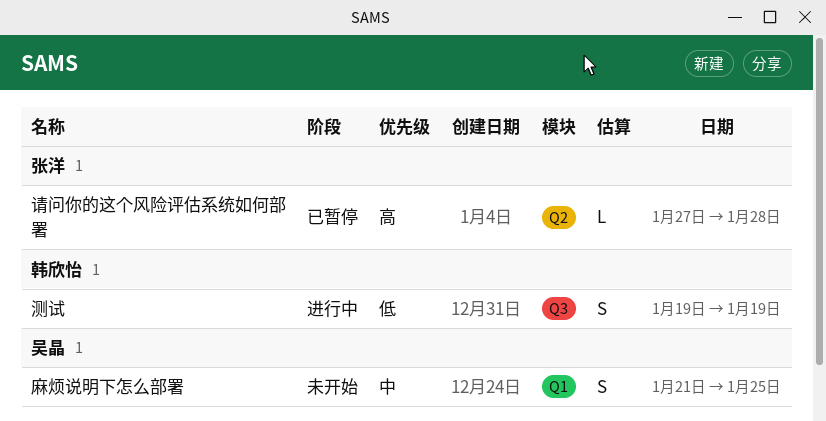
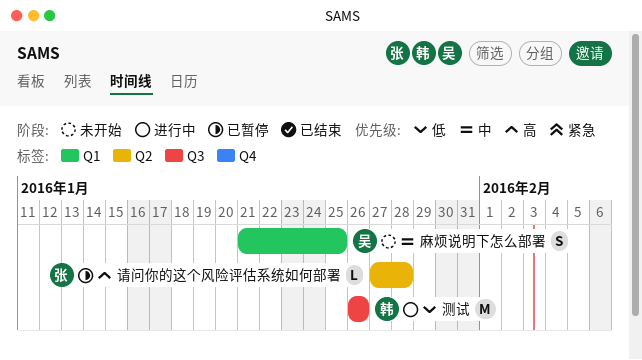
测试, estimate: S -> M
测试, start: Jan 19 -> Jan 26
测试, due: Jan 19 -> Jan 26

